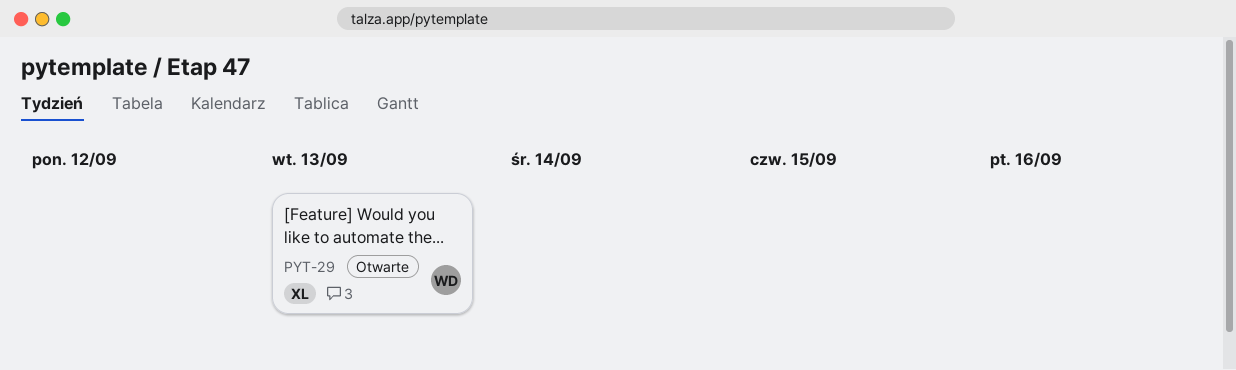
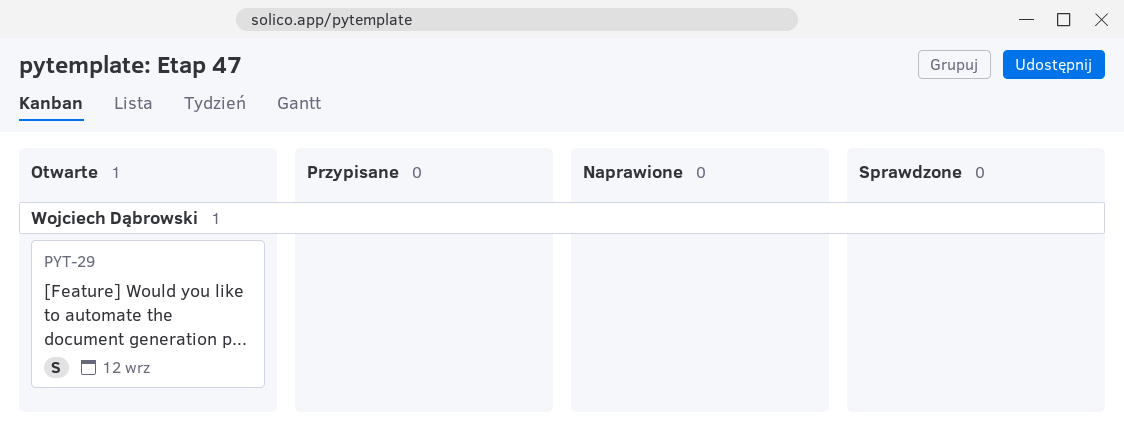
PYT-29, estimate: XL -> S
PYT-29, due: Sep 13 -> Sep 12

